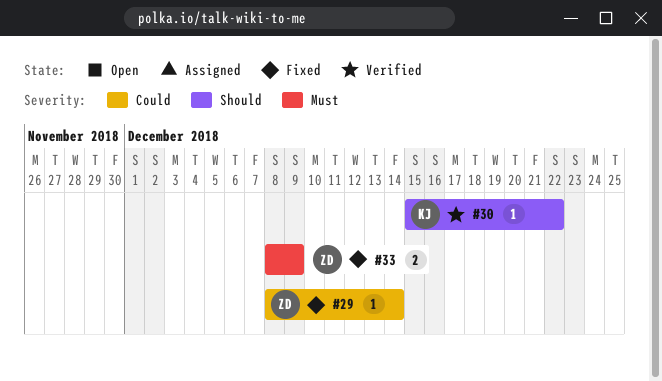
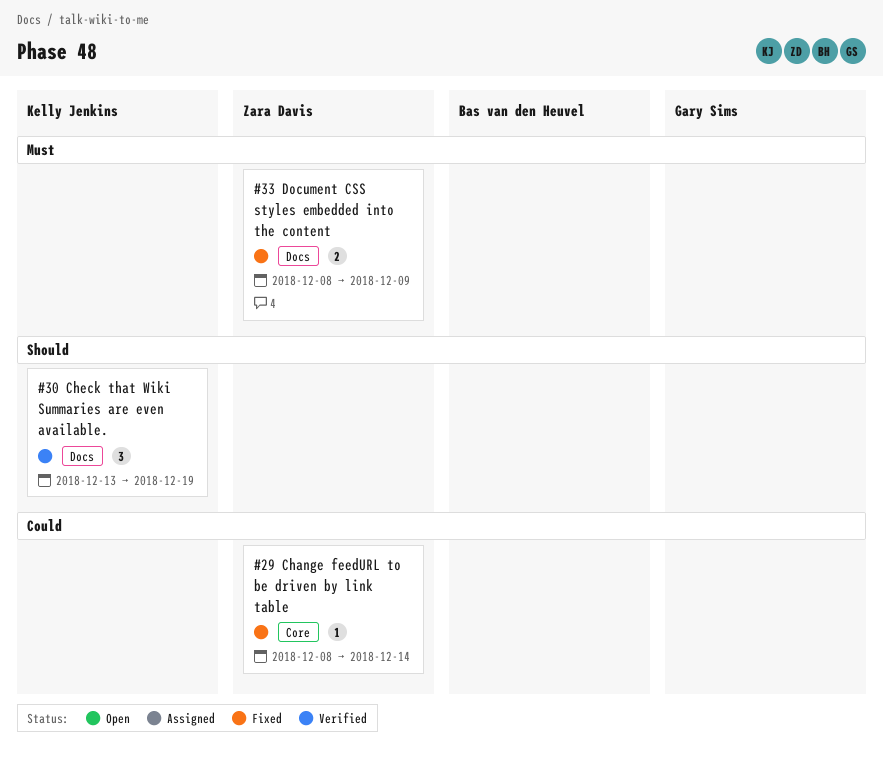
#30, estimate: 1 -> 3
#30, start: Dec 15 -> Dec 13
#30, due: Dec 22 -> Dec 19

